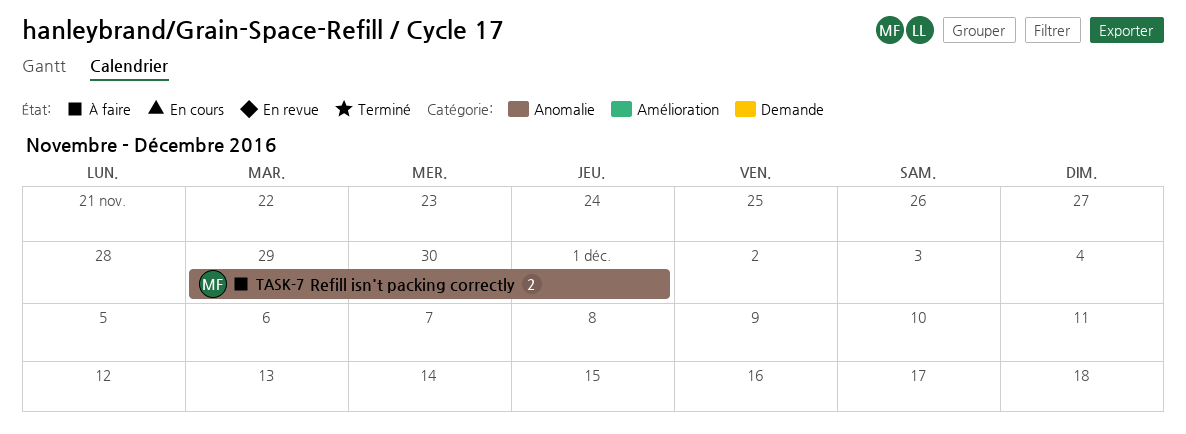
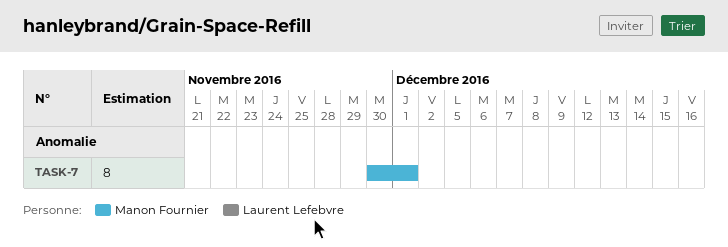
TASK-7, estimate: 2 -> 8
TASK-7, start: Nov 29 -> Nov 30

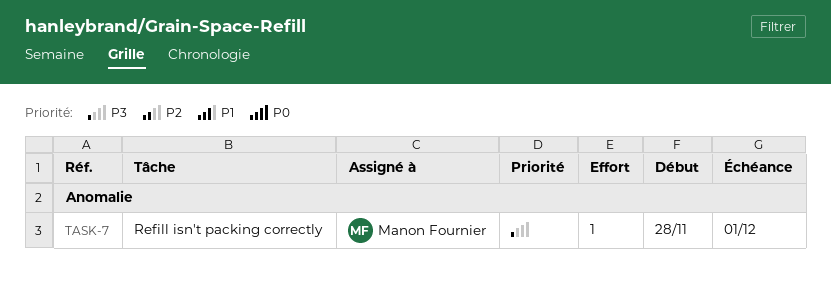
TASK-7, estimate: 8 -> 1
TASK-7, start: Nov 30 -> Nov 28

